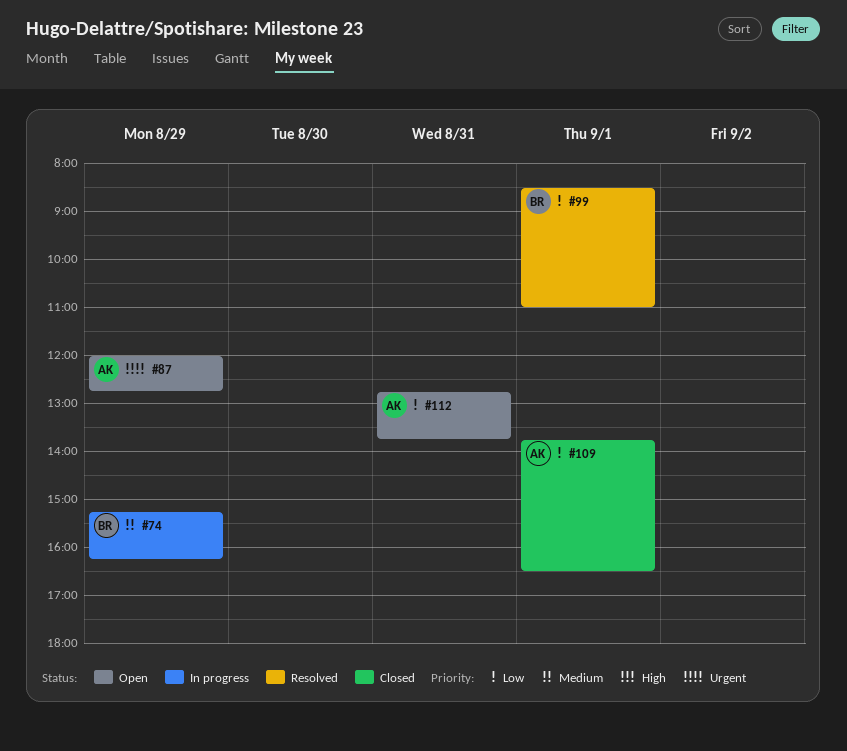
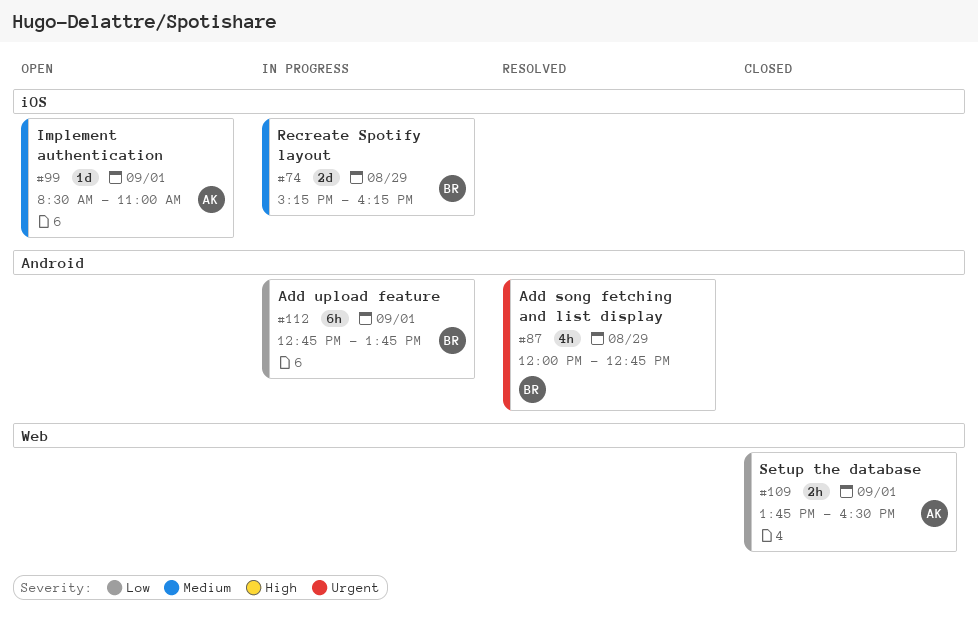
#87, status: Open -> Resolved
#87, owner: AK -> BR
#99, status: Resolved -> Open
#99, owner: BR -> AK
#99, priority: Low -> Medium
#112, status: Open -> In progress
#112, owner: AK -> BR
#112, day: Aug 31 -> Sep 1

